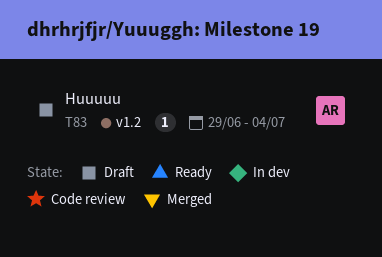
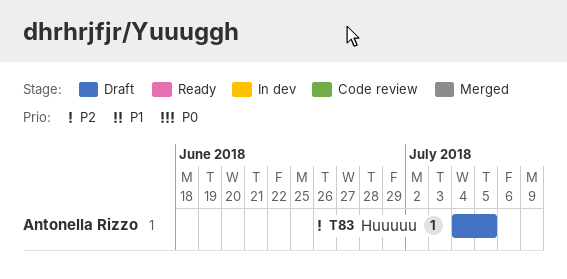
T83, start: Jun 29 -> Jul 4
T83, due: Jul 4 -> Jul 5

